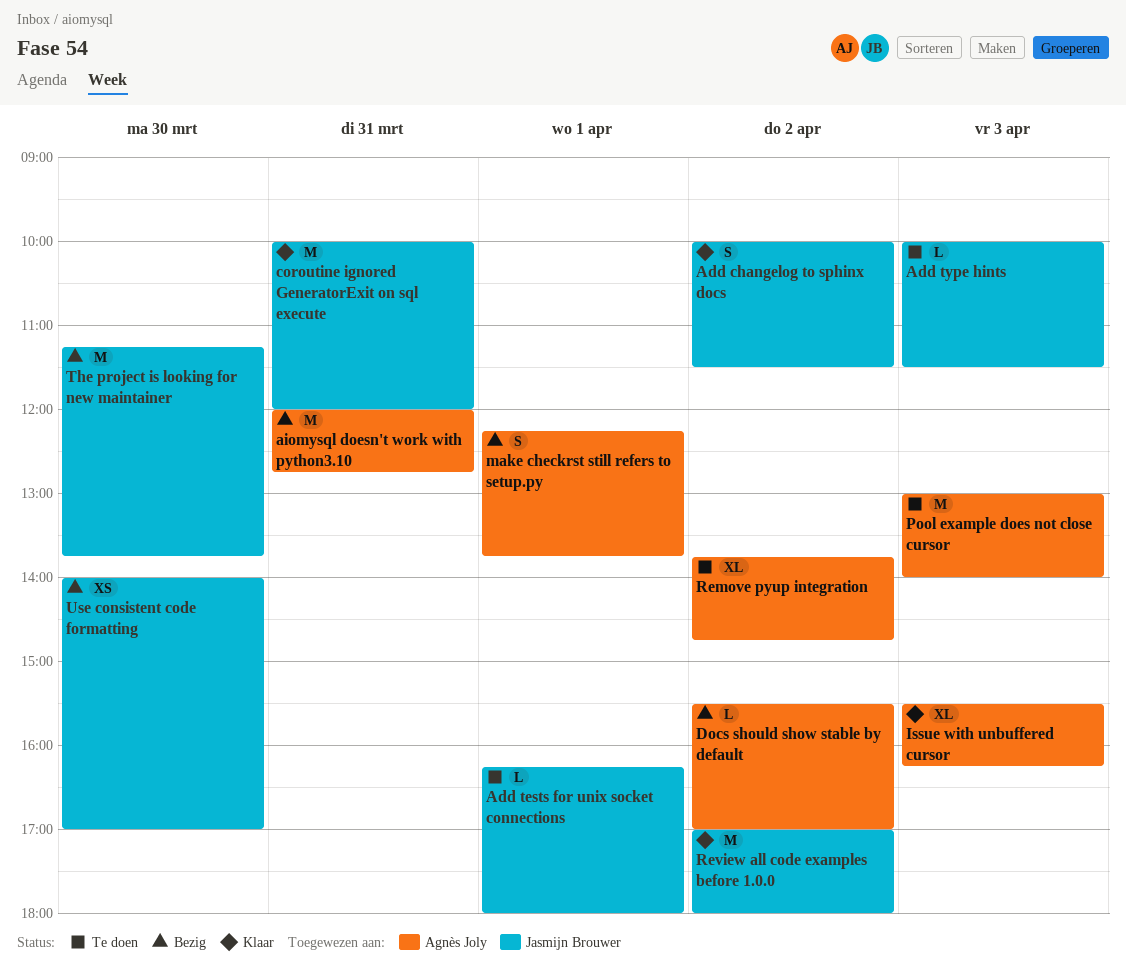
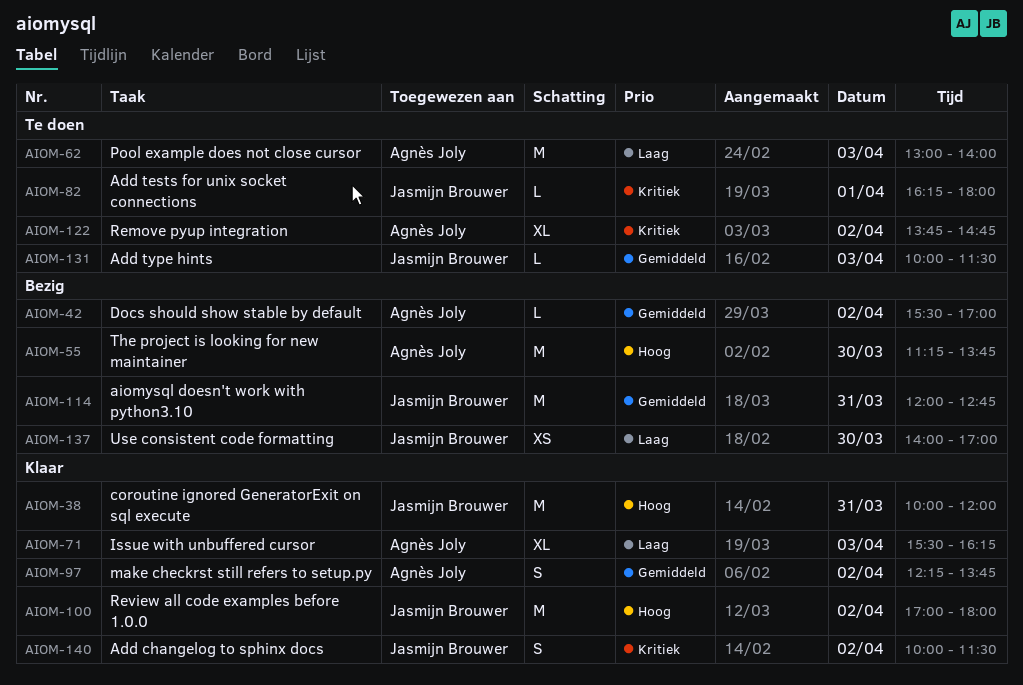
aiomysql doesn't work with python3.10, owner: Agnès Joly -> Jasmijn Brouwer
make checkrst still refers to setup.py, status: Bezig -> Klaar
make checkrst still refers to setup.py, day: Apr 1 -> Apr 2
The project is looking for new maintainer, owner: Jasmijn Brouwer -> Agnès Joly

